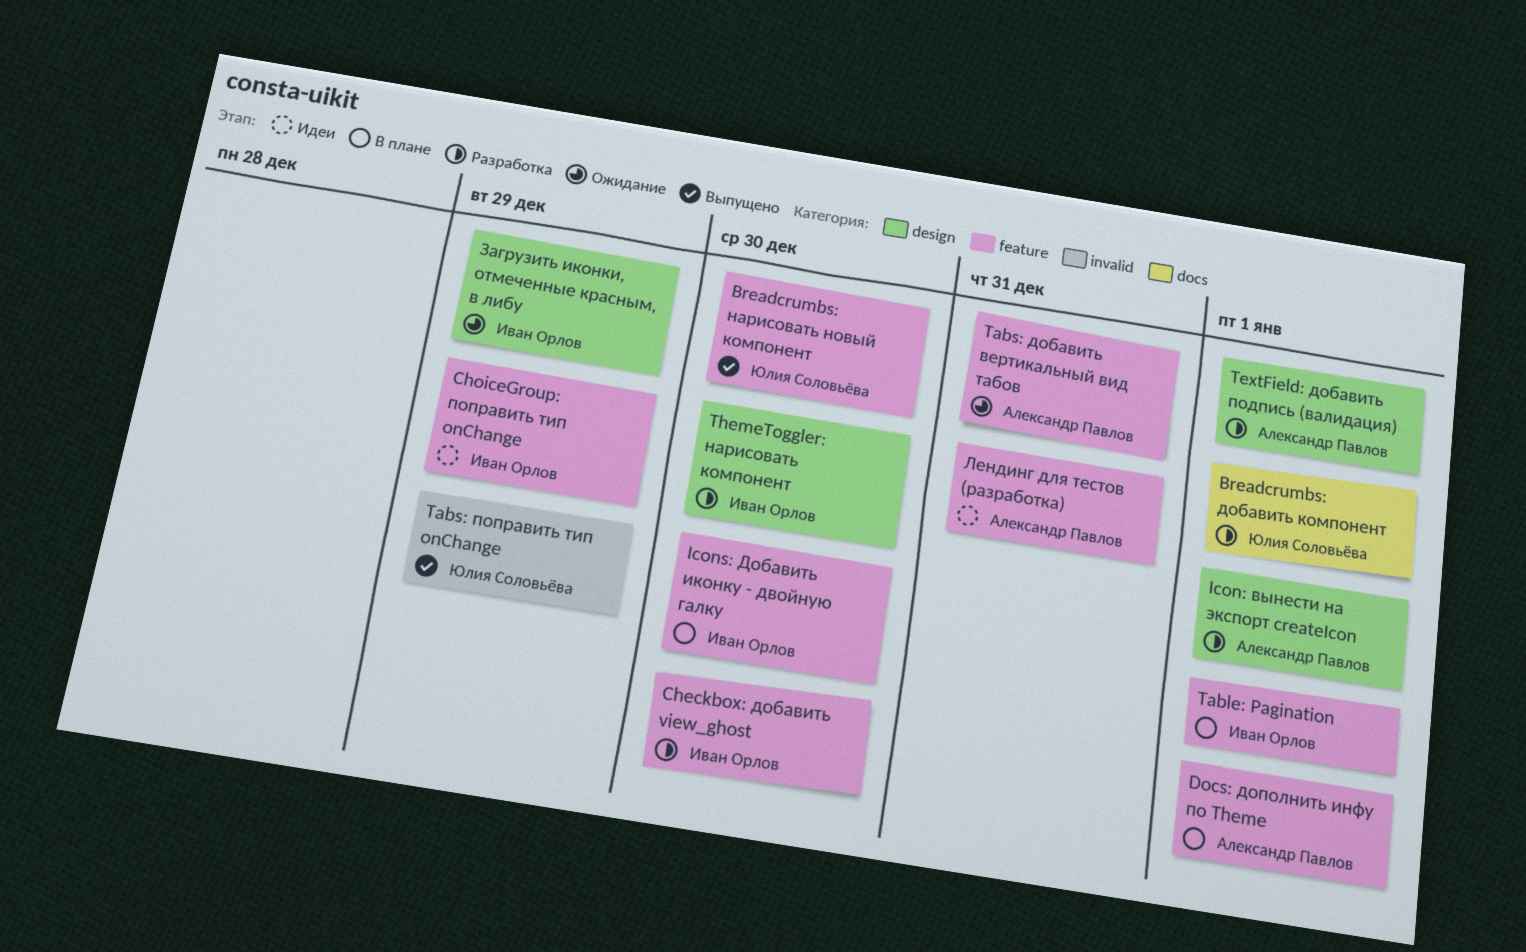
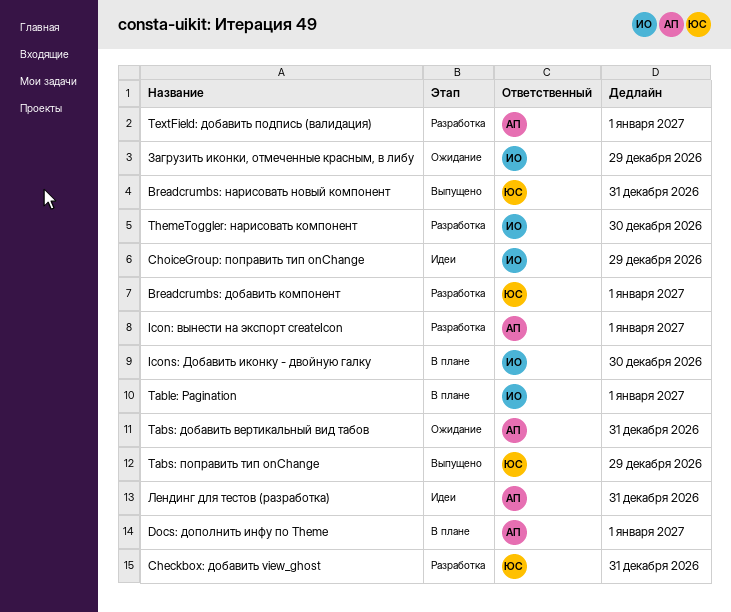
Breadcrumbs: нарисовать новый компонент, due: Dec 30 -> Dec 31
Checkbox: добавить view_ghost, owner: Иван Орлов -> Юлия Соловьёва
Checkbox: добавить view_ghost, due: Dec 30 -> Dec 31

